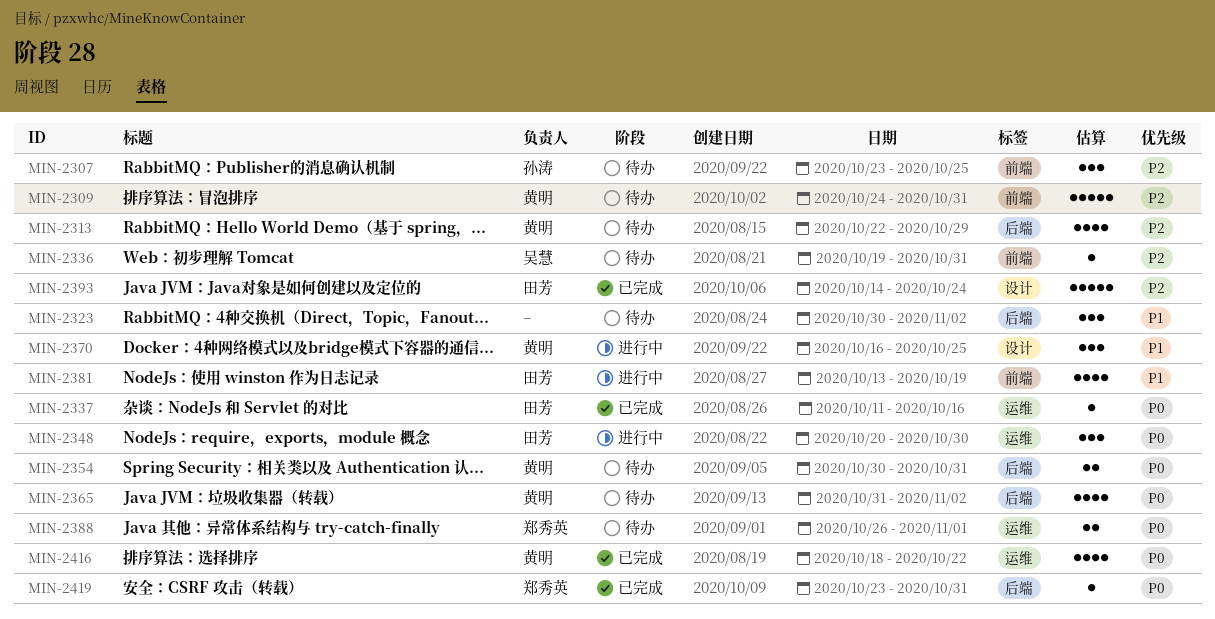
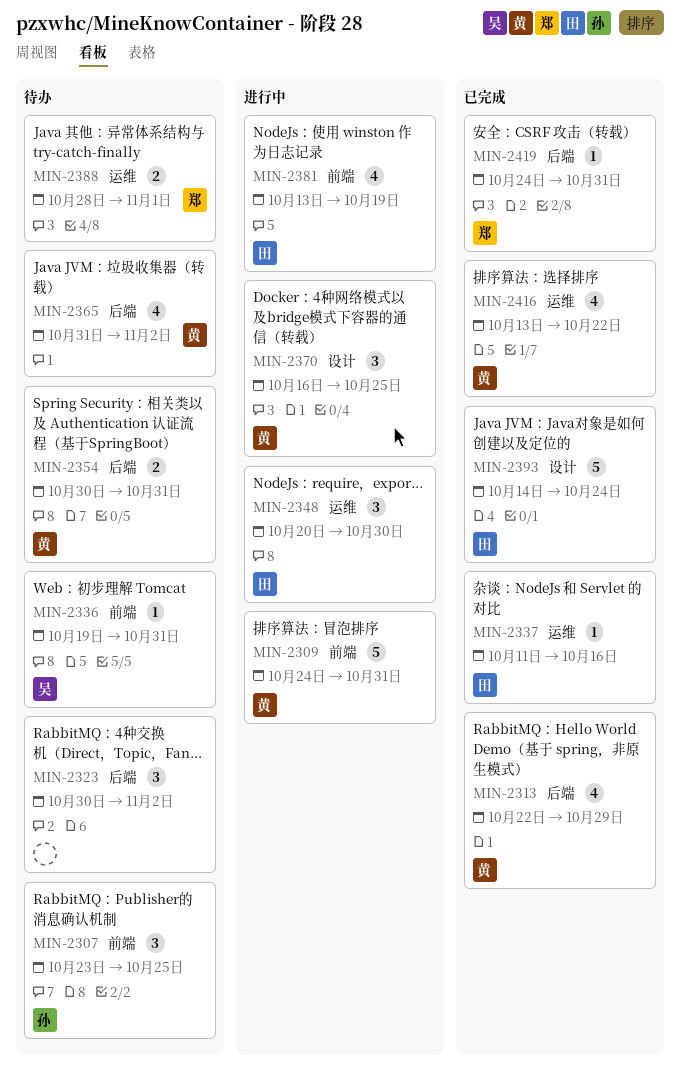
MIN-2309, status: 待办 -> 进行中
MIN-2313, status: 待办 -> 已完成
MIN-2388, start: Oct 26 -> Oct 28
MIN-2416, start: Oct 18 -> Oct 13
MIN-2419, start: Oct 23 -> Oct 24

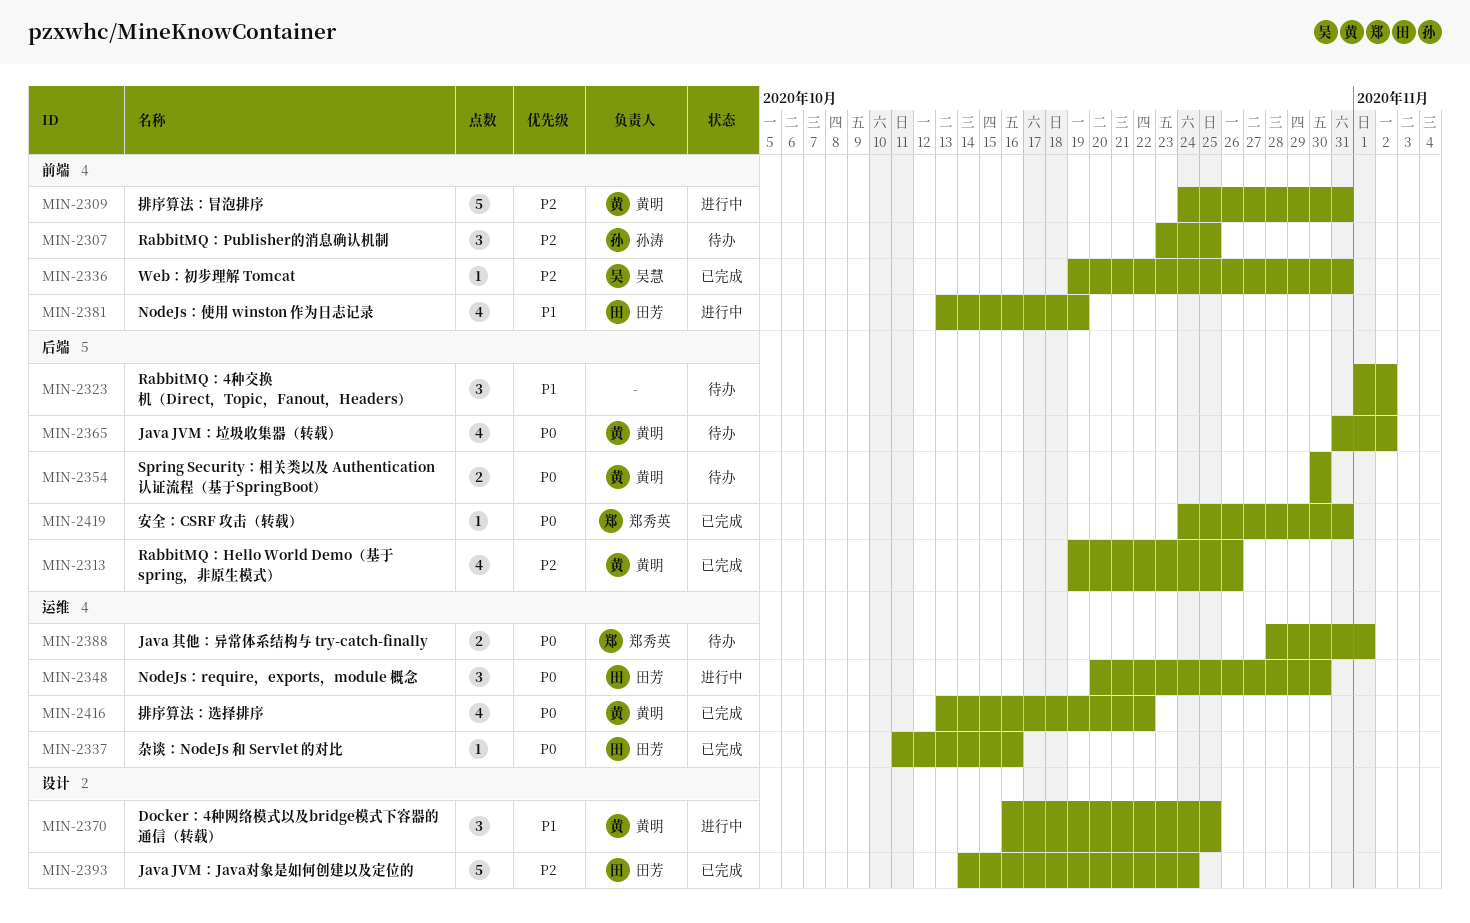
MIN-2313, start: Oct 22 -> Oct 19
MIN-2313, due: Oct 29 -> Oct 26
MIN-2323, start: Oct 30 -> Nov 1
MIN-2336, status: 待办 -> 已完成
MIN-2354, due: Oct 31 -> Oct 30

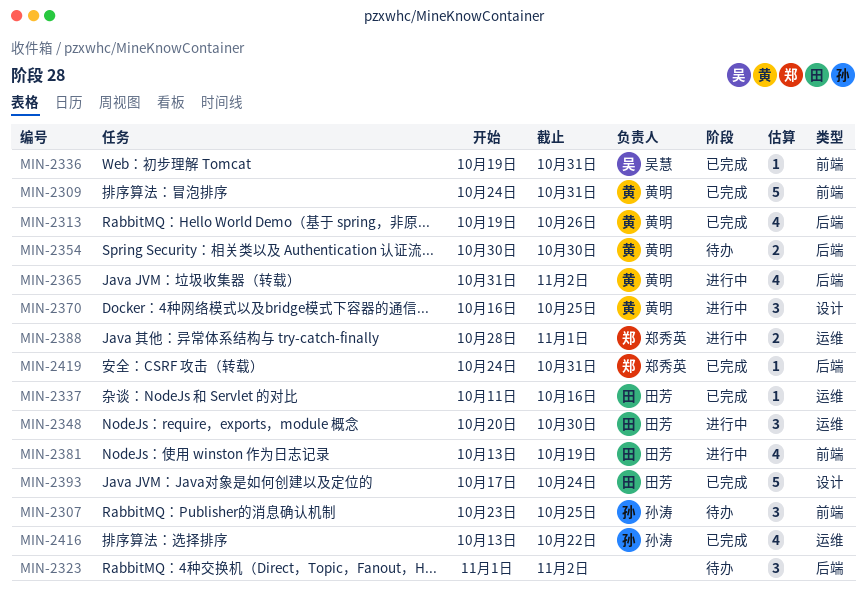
MIN-2309, status: 进行中 -> 已完成
MIN-2365, status: 待办 -> 进行中
MIN-2388, status: 待办 -> 进行中
MIN-2393, start: Oct 14 -> Oct 17
MIN-2416, owner: 黄明 -> 孙涛

